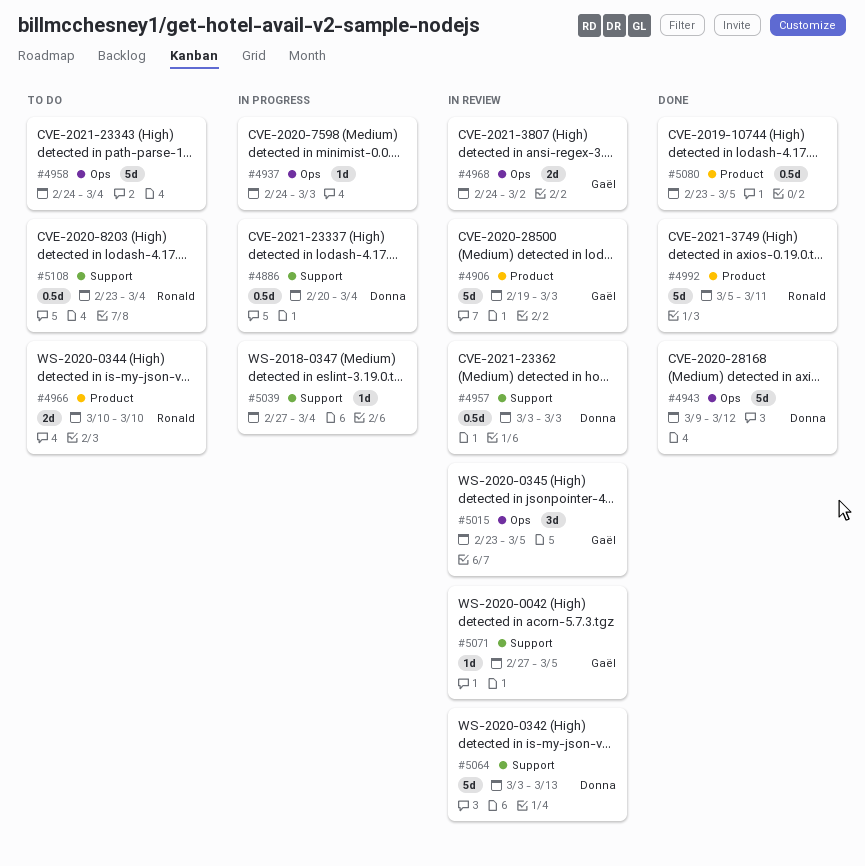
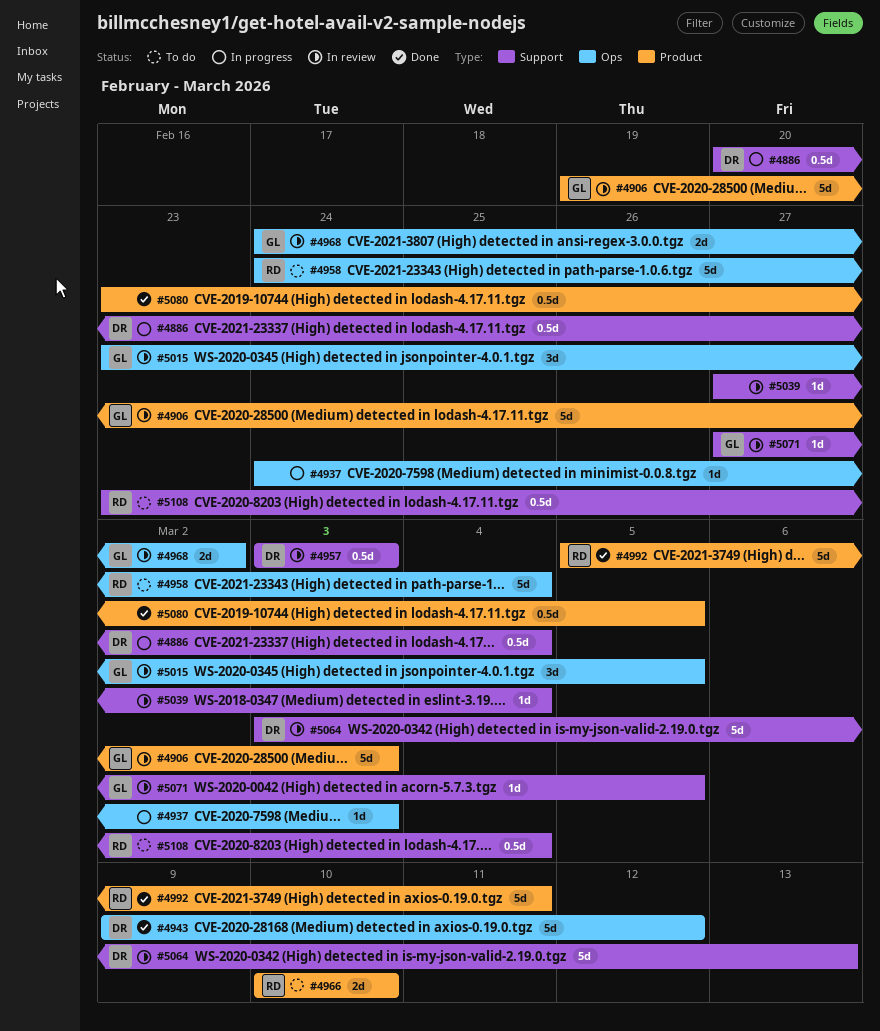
#4958, owner: none -> Ronald
#5039, status: In progress -> In review

